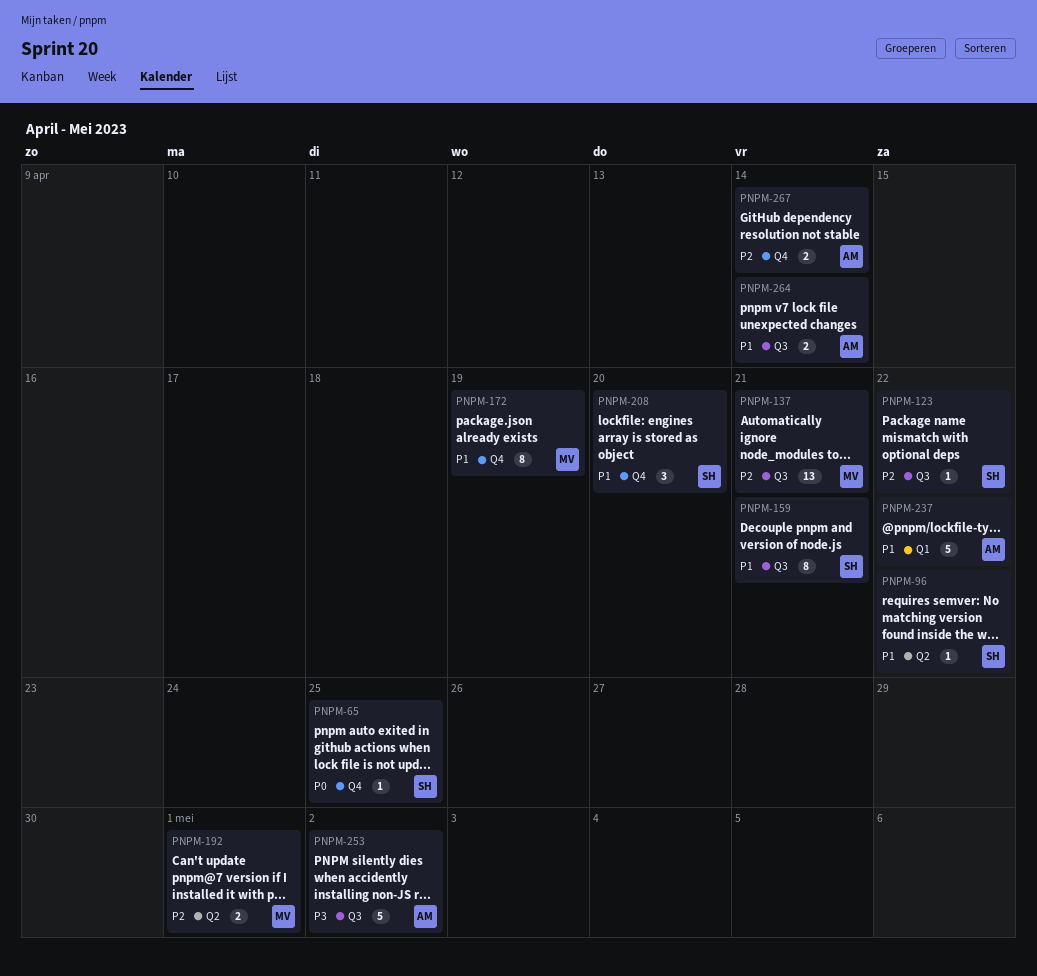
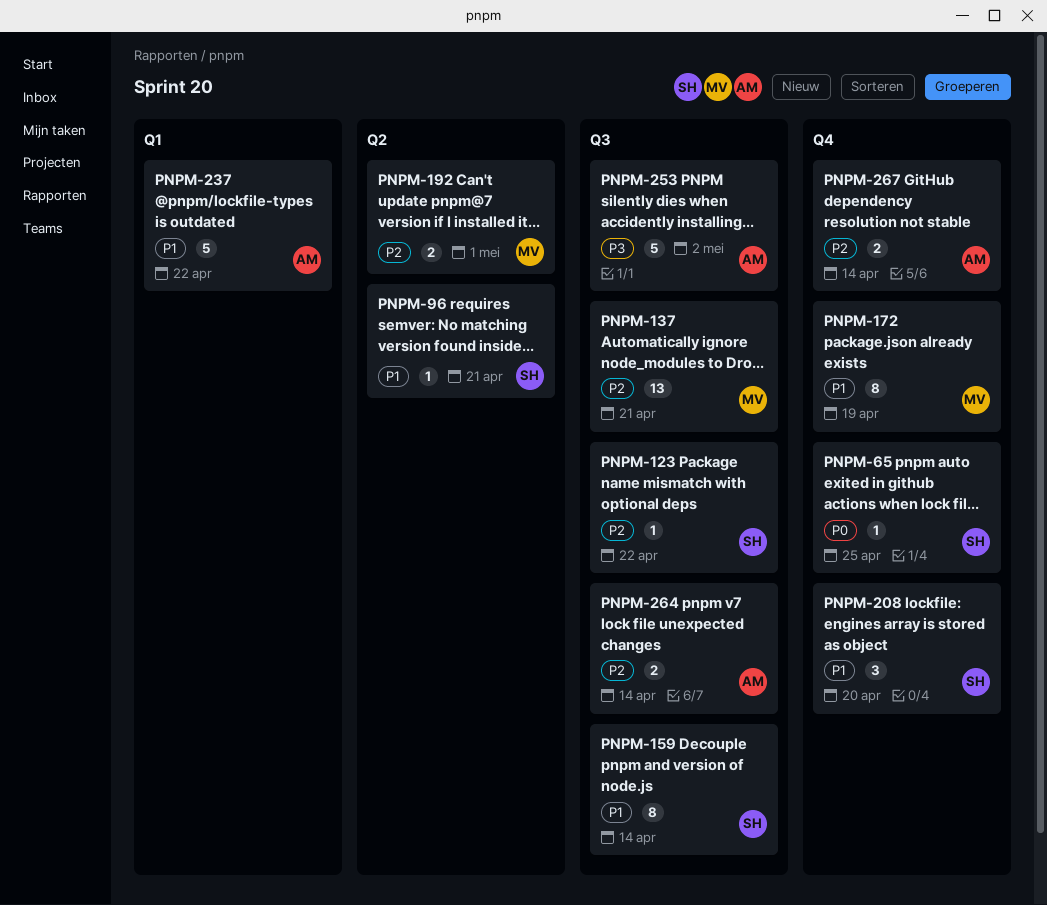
PNPM-96, due: Apr 22 -> Apr 21
PNPM-159, due: Apr 21 -> Apr 14
PNPM-264, priority: P1 -> P2

